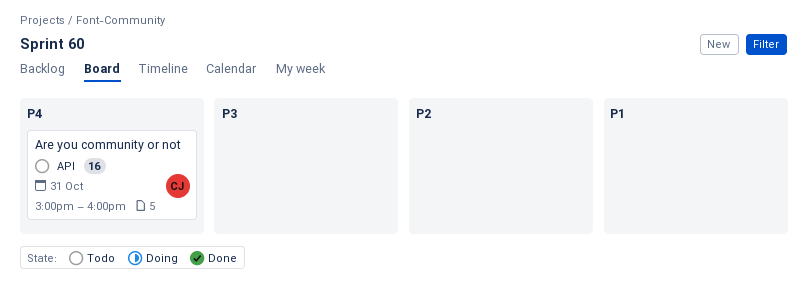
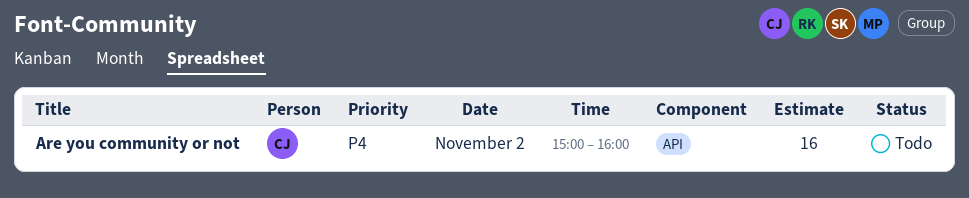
Are you community or not, day: Oct 31 -> Nov 2

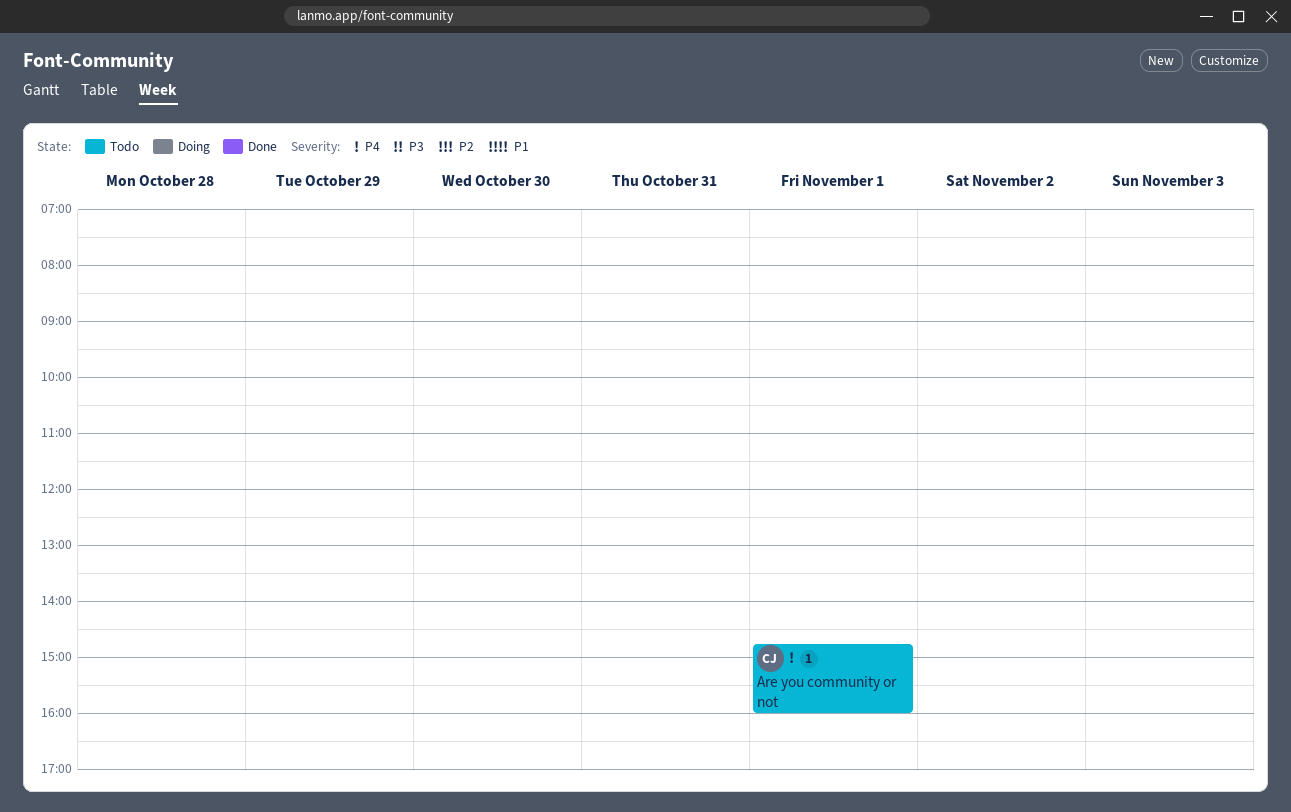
Are you community or not, estimate: 16 -> 1
Are you community or not, day: Nov 2 -> Nov 1
Are you community or not, begins: 15:00 -> 14:45

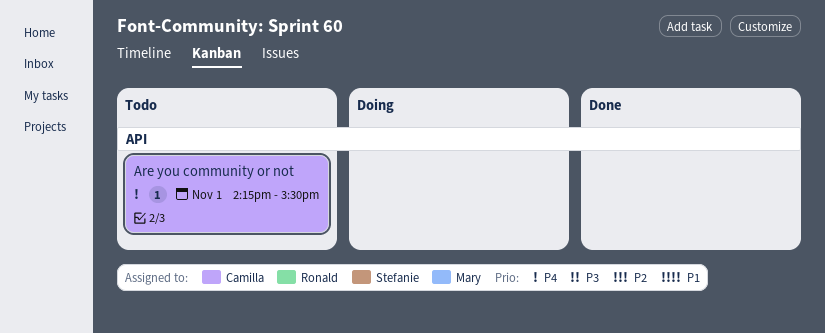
Are you community or not, begins: 14:45 -> 14:15
Are you community or not, ends: 16:00 -> 15:30

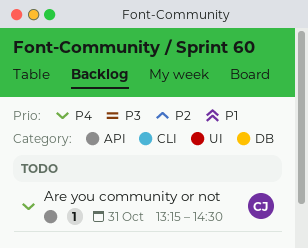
Are you community or not, day: Nov 1 -> Oct 31
Are you community or not, begins: 14:15 -> 13:15
Are you community or not, ends: 15:30 -> 14:30

